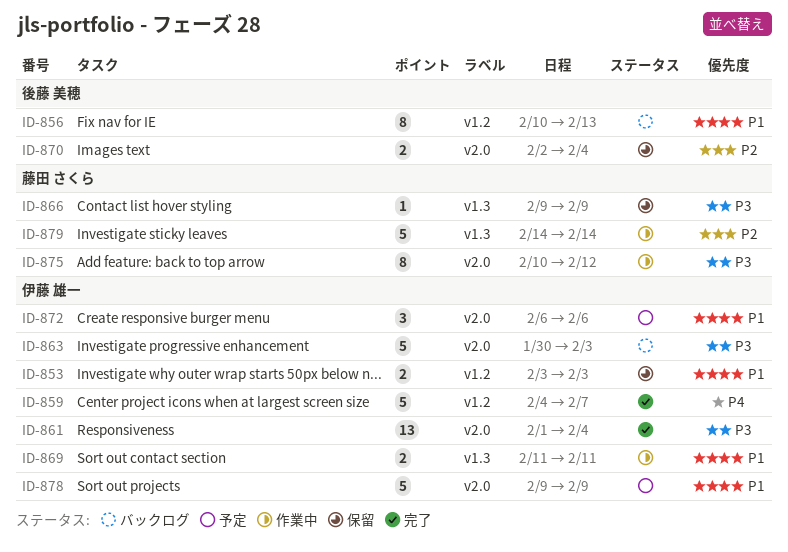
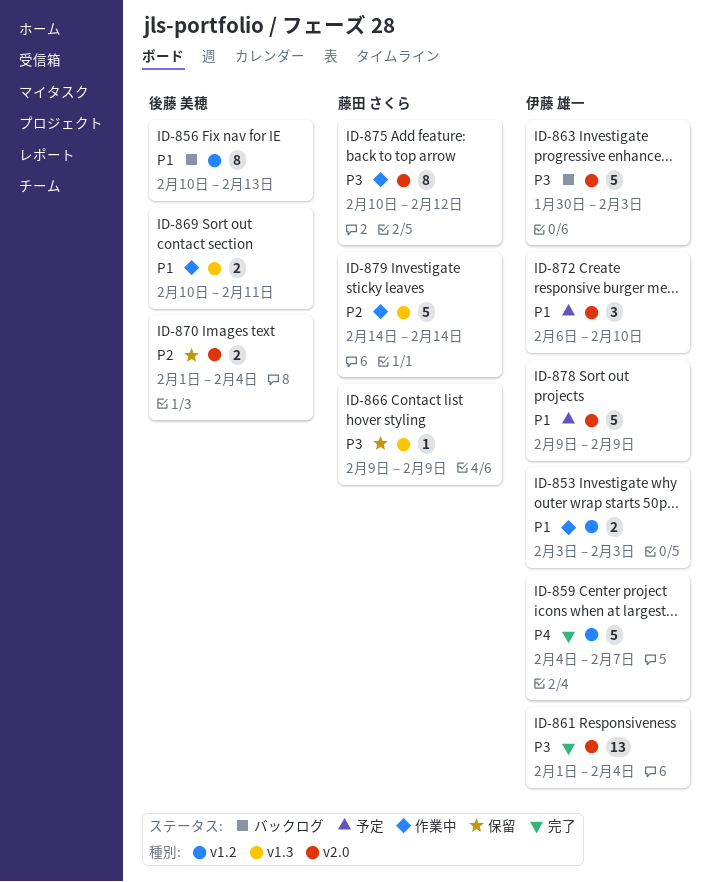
ID-853, status: 保留 -> 作業中
ID-869, owner: 伊藤 雄一 -> 後藤 美穂
ID-869, start: Feb 11 -> Feb 10
ID-870, start: Feb 2 -> Feb 1
ID-872, due: Feb 6 -> Feb 10

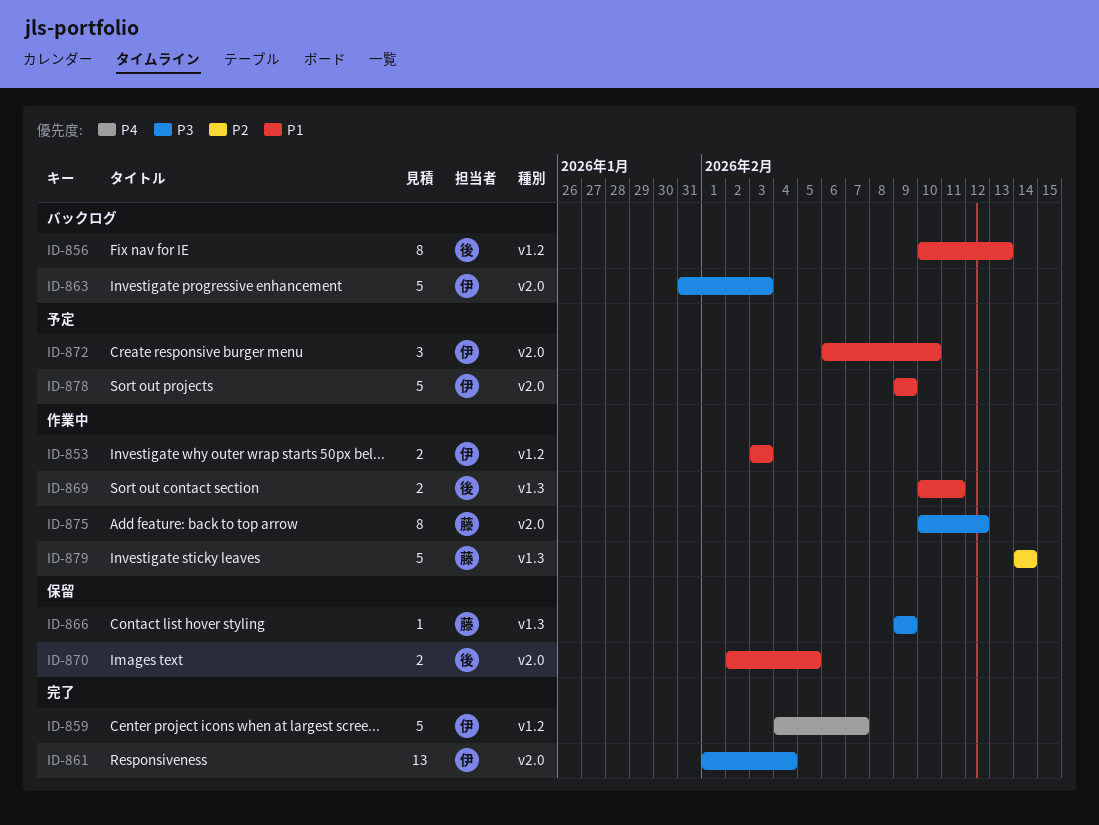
ID-863, start: Jan 30 -> Jan 31
ID-870, priority: P2 -> P1
ID-870, start: Feb 1 -> Feb 2
ID-870, due: Feb 4 -> Feb 5

